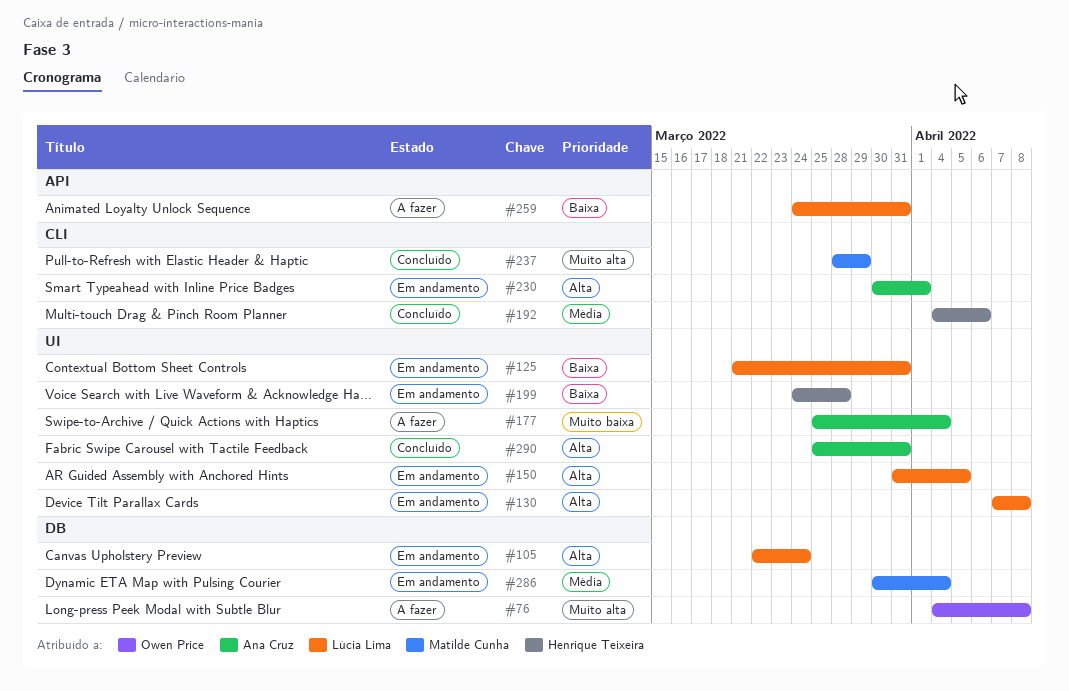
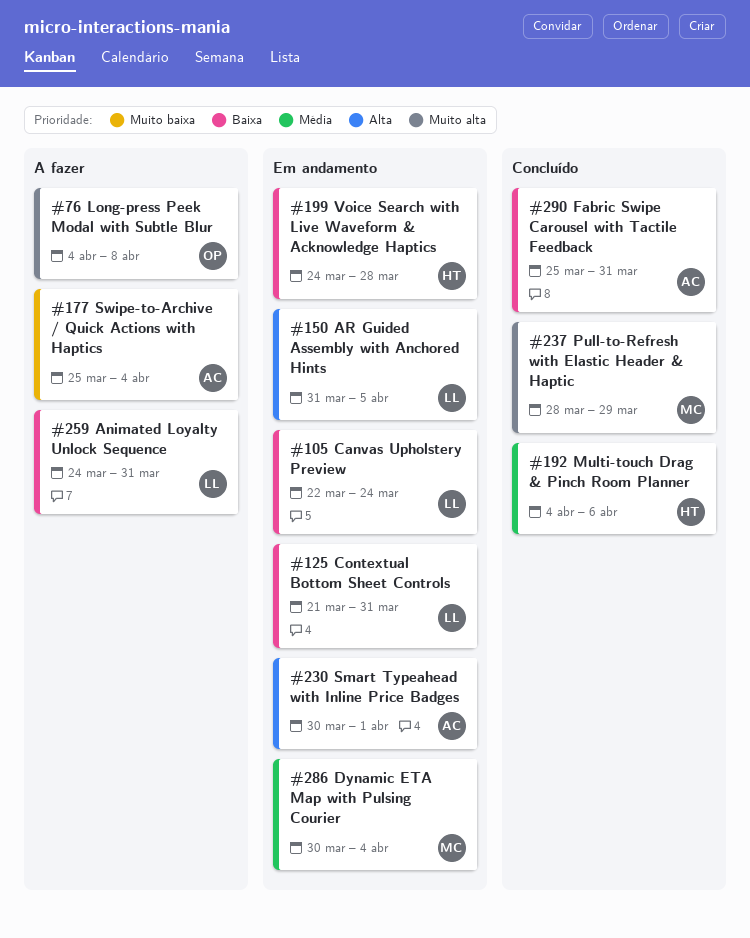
#105, priority: Alta -> Baixa
#130: present -> none
#290, priority: Alta -> Baixa

